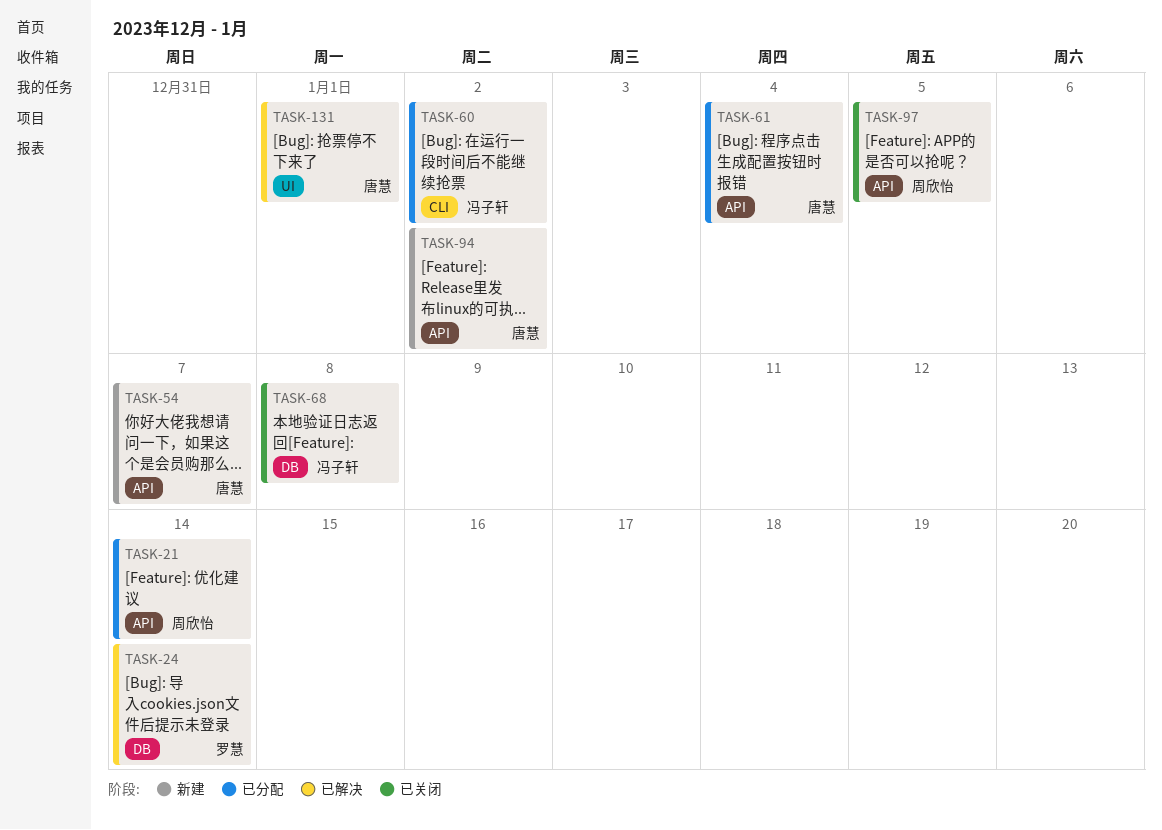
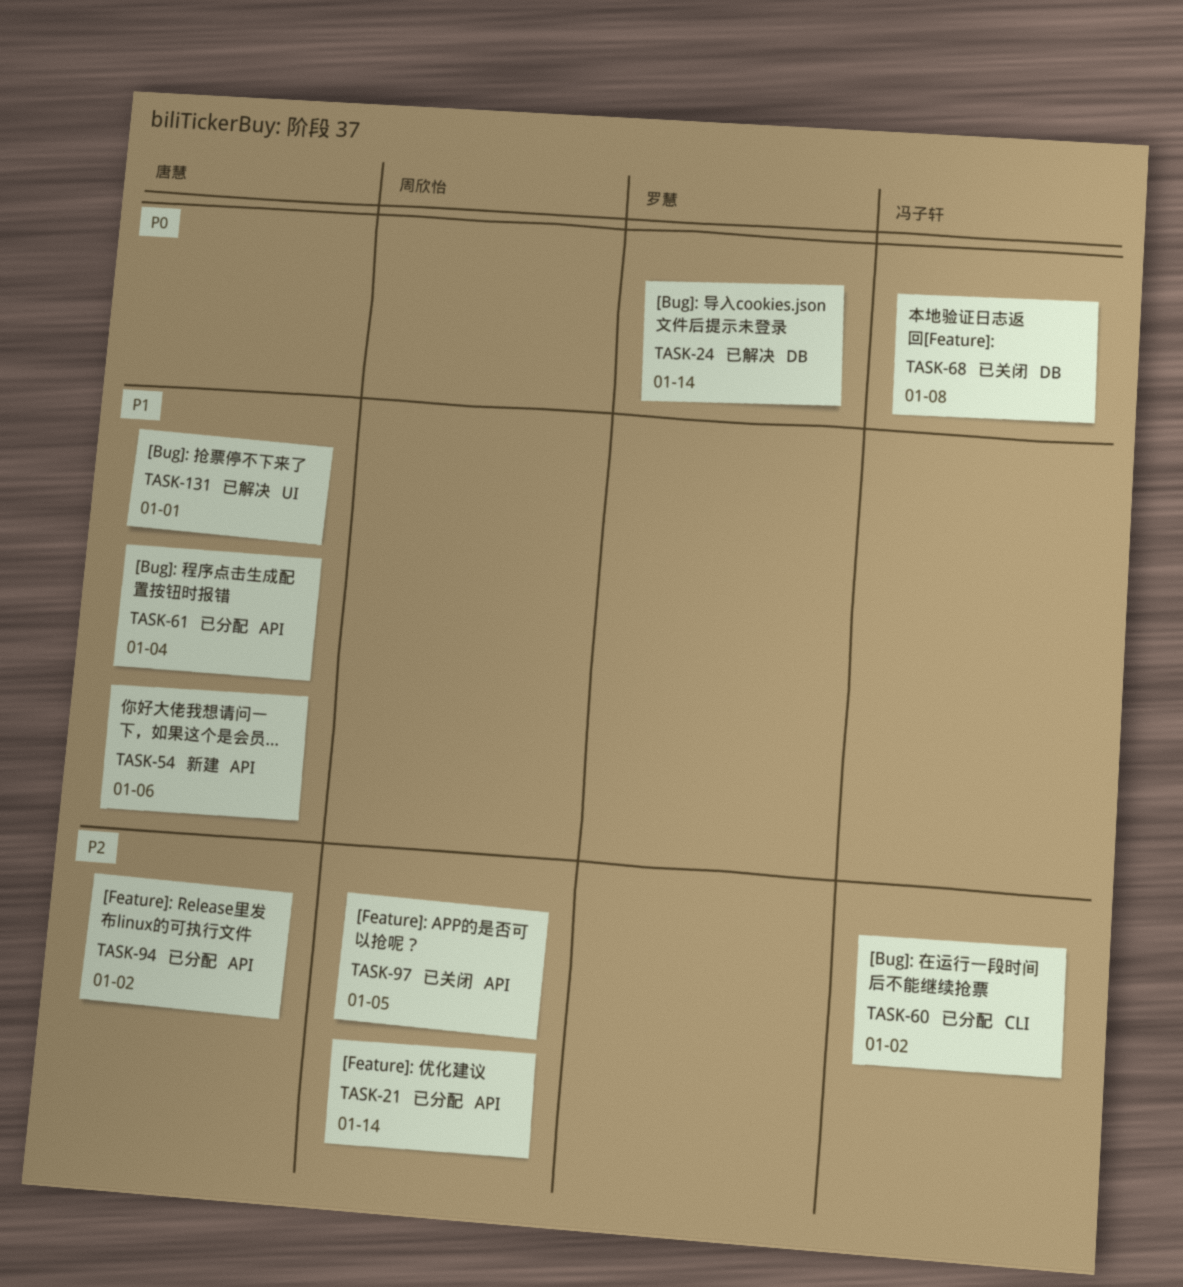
TASK-54, due: Jan 7 -> Jan 6
TASK-94, status: 新建 -> 已分配

